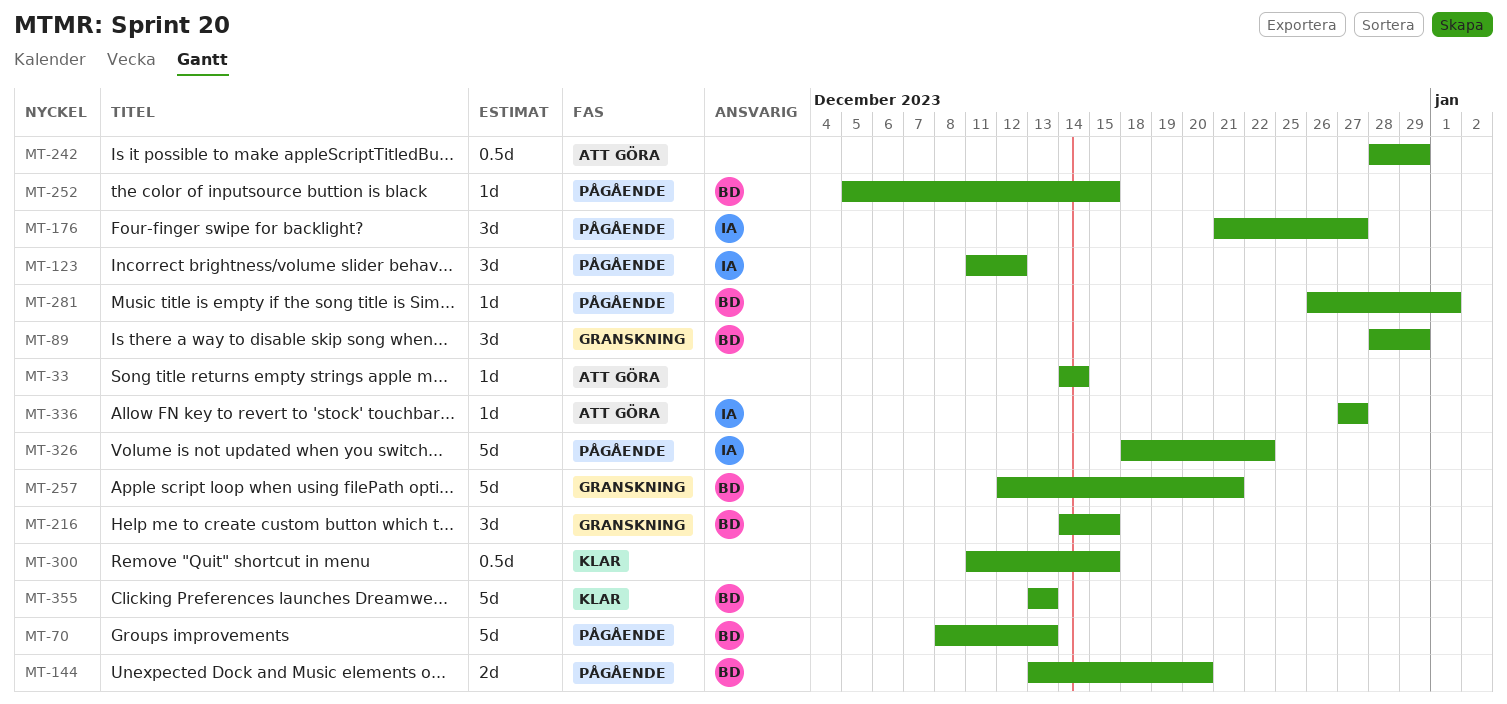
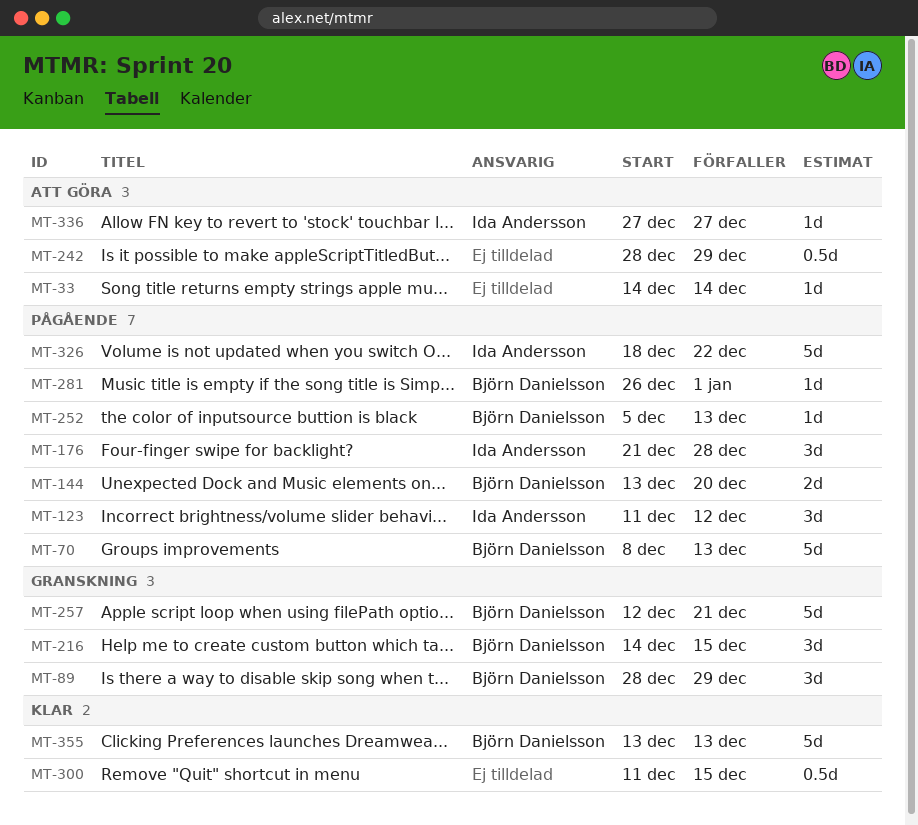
MT-176, due: Dec 27 -> Dec 28
MT-252, due: Dec 15 -> Dec 13

